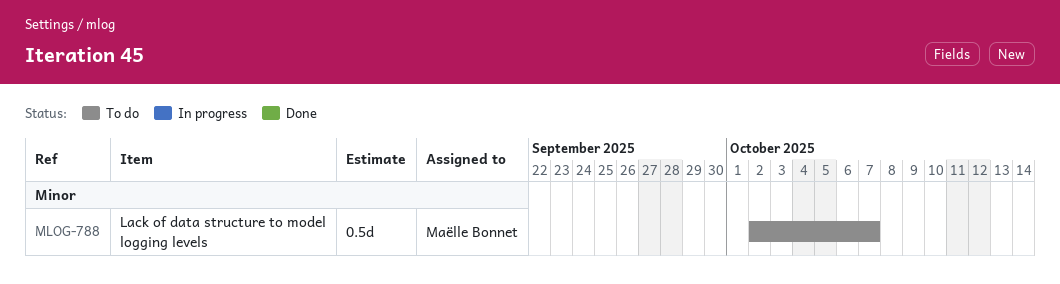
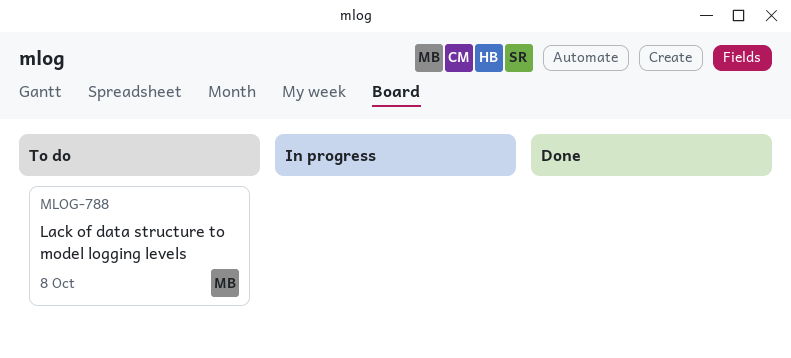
MLOG-788, due: Oct 7 -> Oct 8

